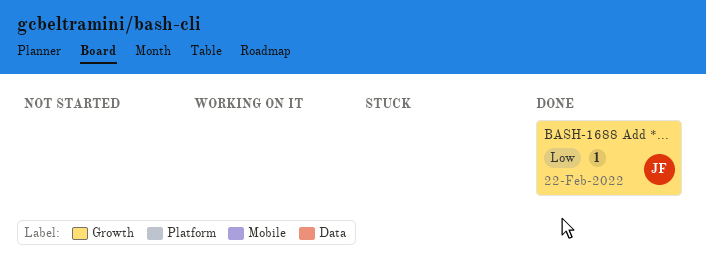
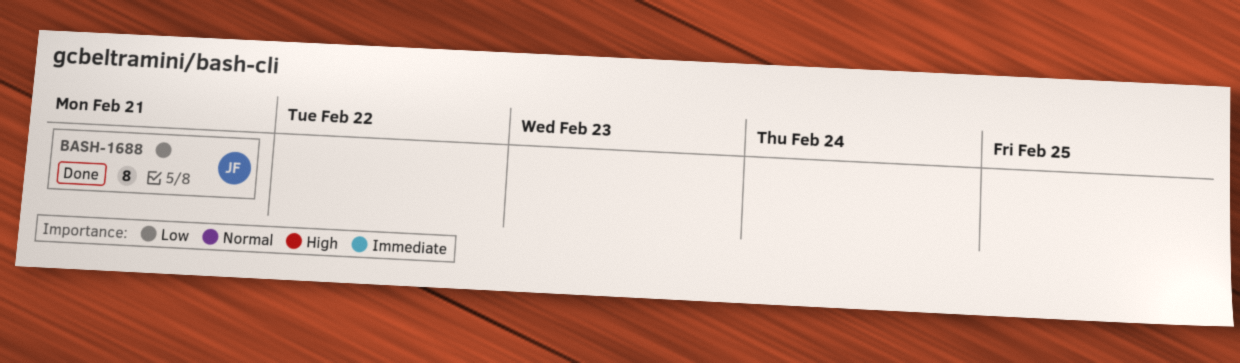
BASH-1688, estimate: 1 -> 8
BASH-1688, due: Feb 22 -> Feb 21

